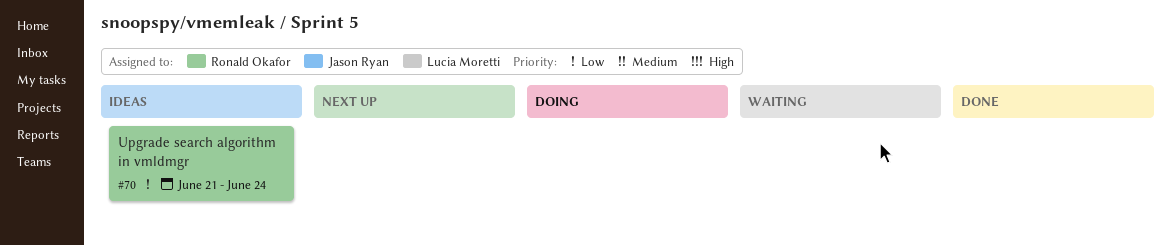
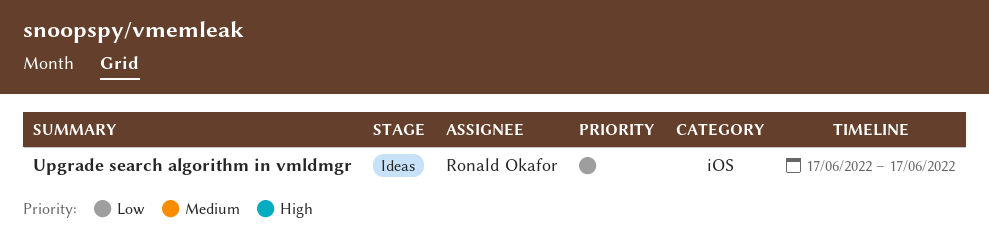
Upgrade search algorithm in vmldmgr, start: Jun 21 -> Jun 17
Upgrade search algorithm in vmldmgr, due: Jun 24 -> Jun 17

